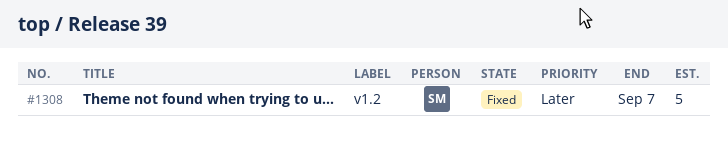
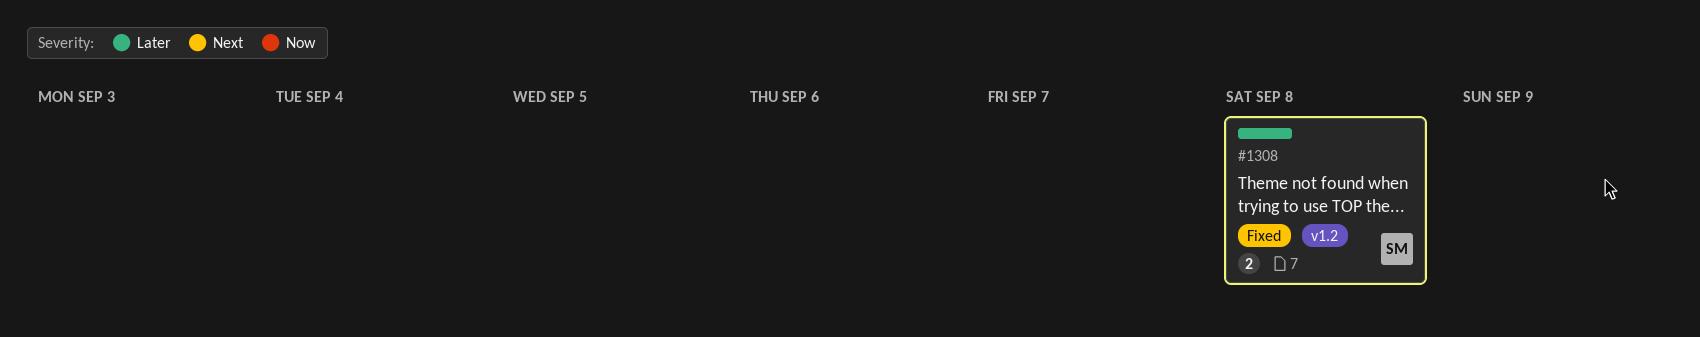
#1308, estimate: 5 -> 2
#1308, due: Sep 7 -> Sep 8

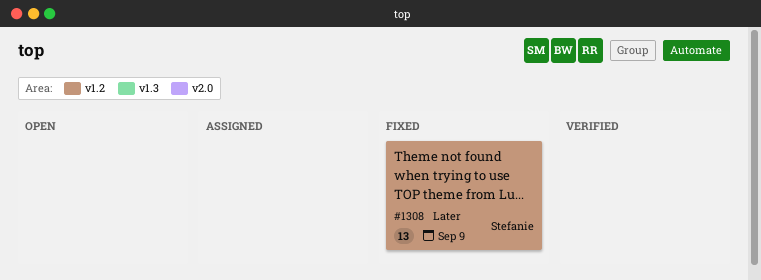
#1308, estimate: 2 -> 13
#1308, due: Sep 8 -> Sep 9

